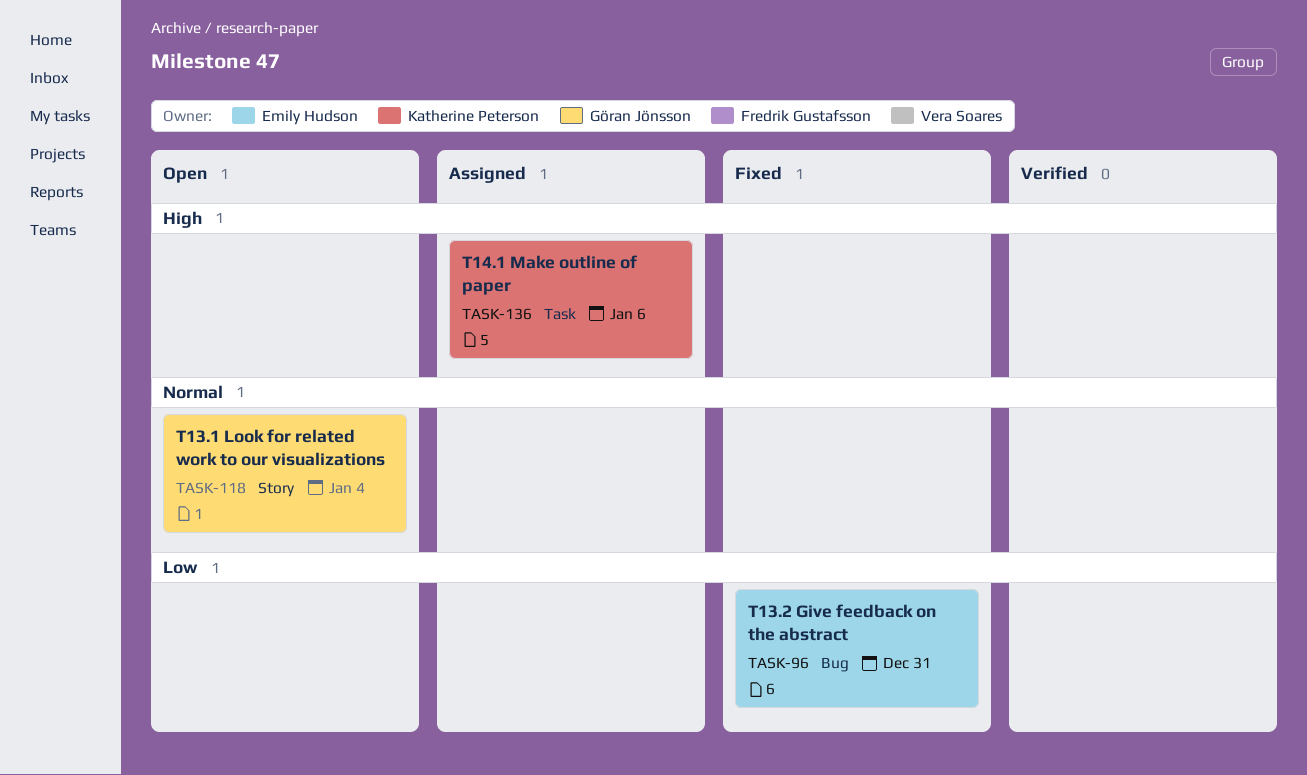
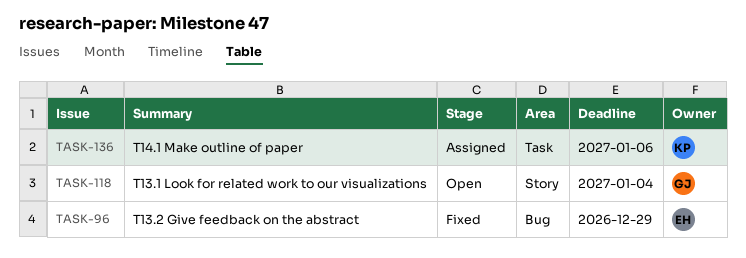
TASK-96, due: Dec 31 -> Dec 29

